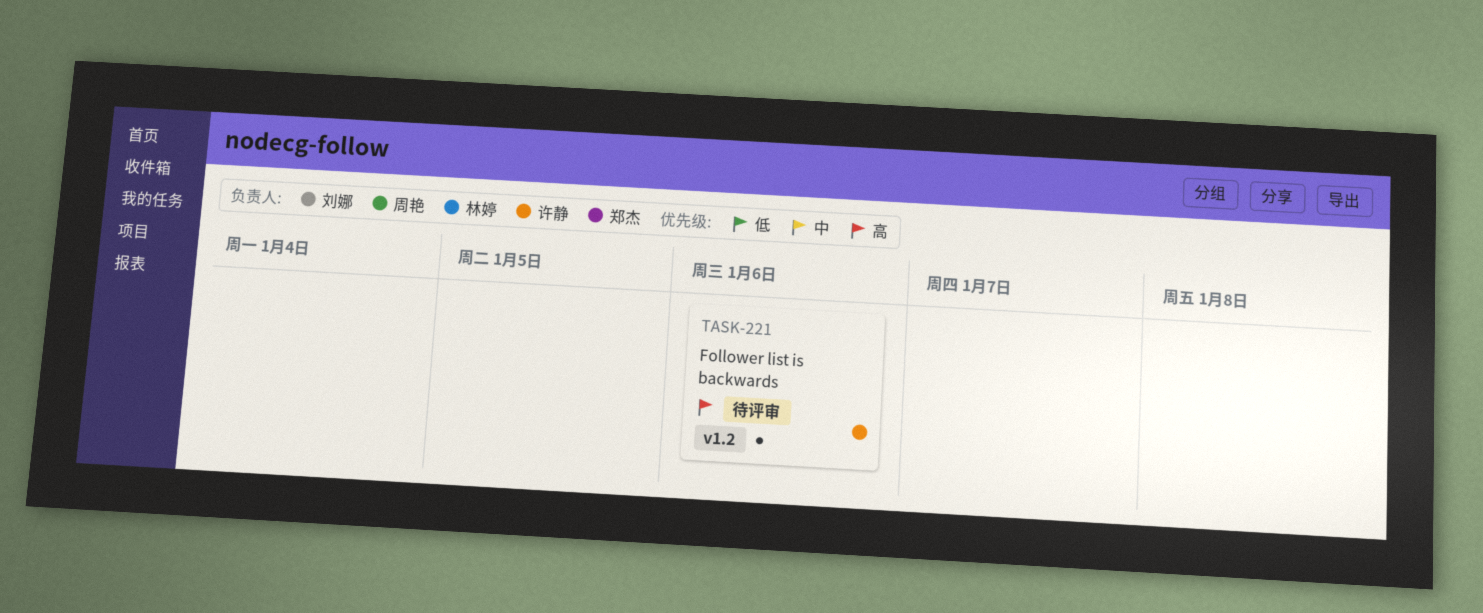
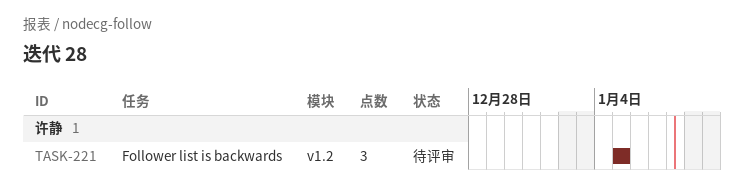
TASK-221, estimate: 1 -> 3
TASK-221, due: Jan 6 -> Jan 5

